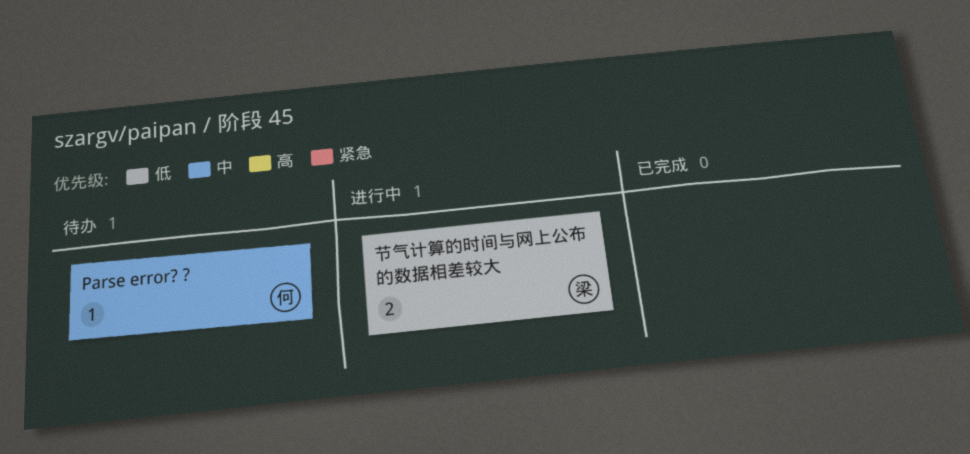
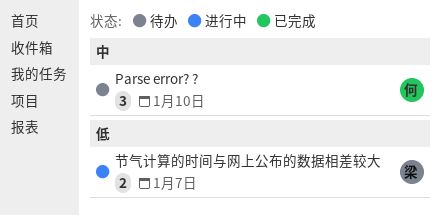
Parse error? ?, estimate: 1 -> 3

